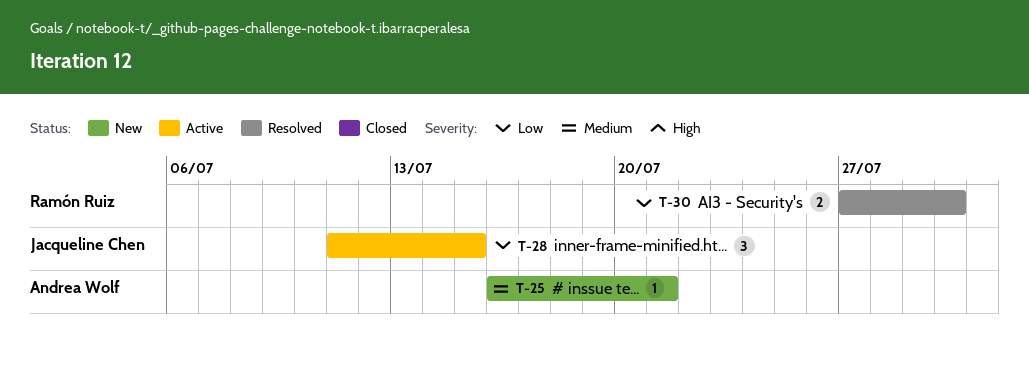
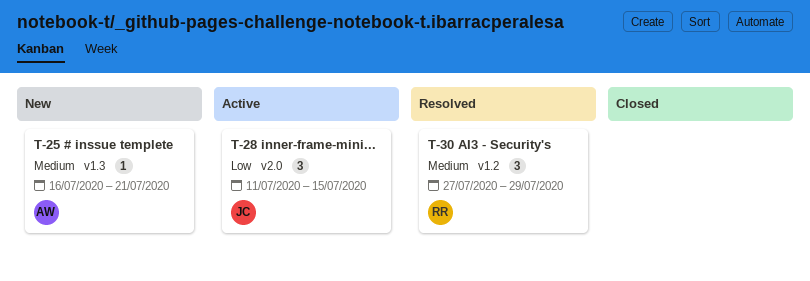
T-30, priority: Low -> Medium
T-30, estimate: 2 -> 3
T-30, due: Jul 30 -> Jul 29

